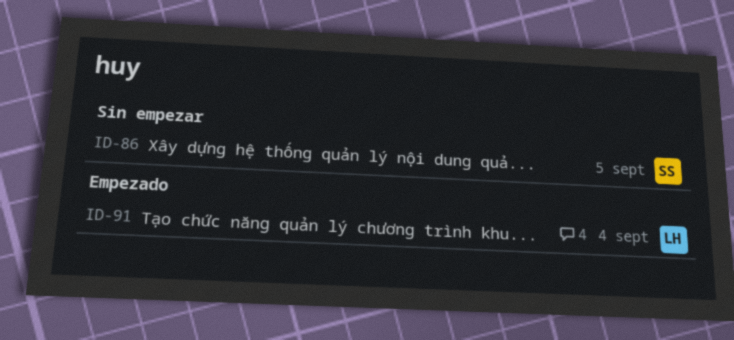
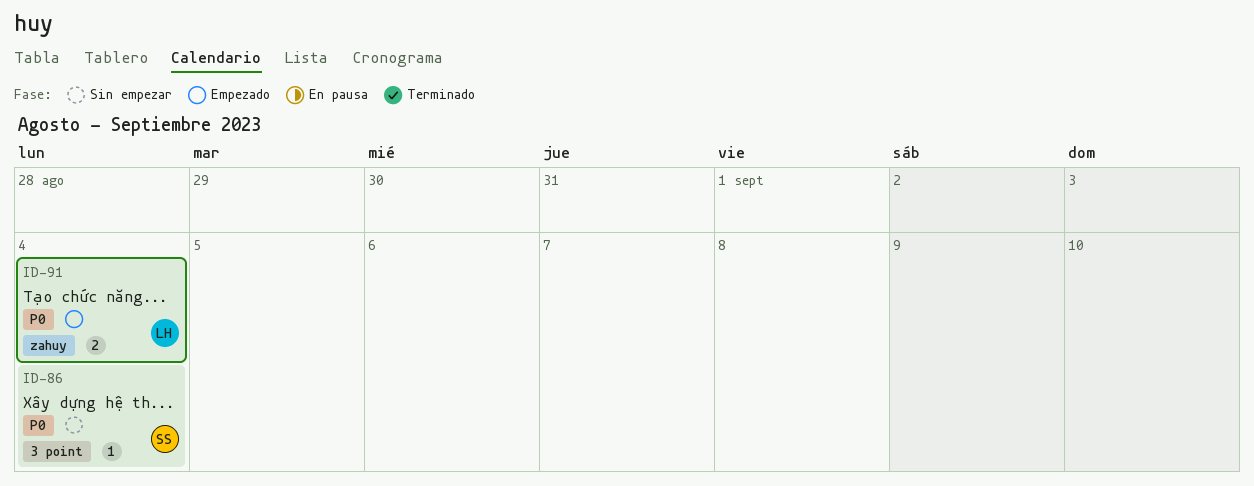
ID-86, due: Sep 5 -> Sep 4

